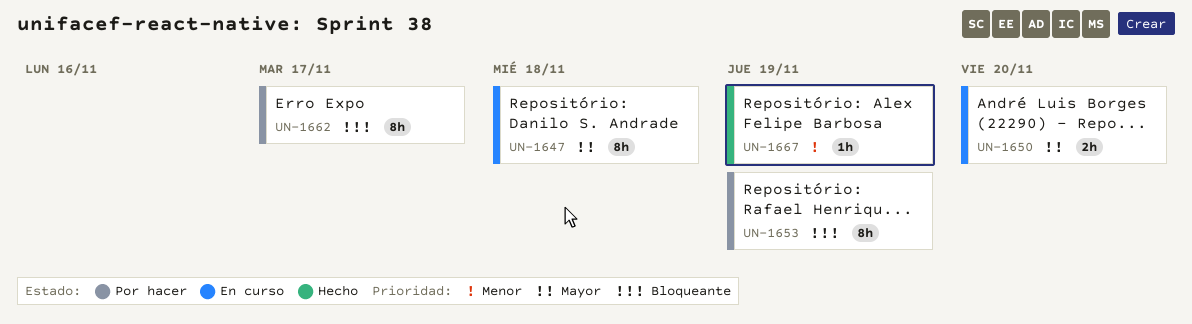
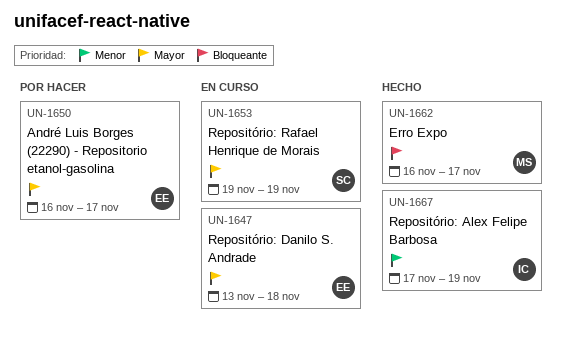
UN-1650, status: En curso -> Por hacer
UN-1650, due: Nov 20 -> Nov 17
UN-1653, status: Por hacer -> En curso
UN-1653, priority: Bloqueante -> Mayor
UN-1662, status: Por hacer -> Hecho

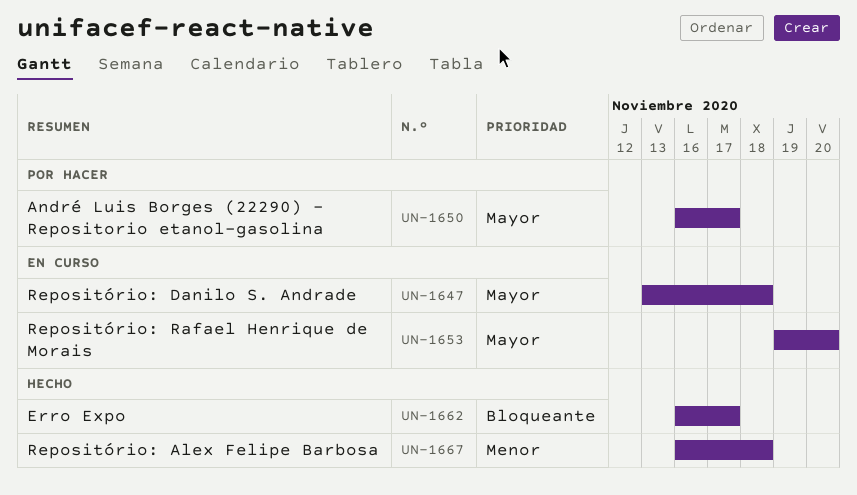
UN-1653, due: Nov 19 -> Nov 20
UN-1667, start: Nov 17 -> Nov 16
UN-1667, due: Nov 19 -> Nov 18

